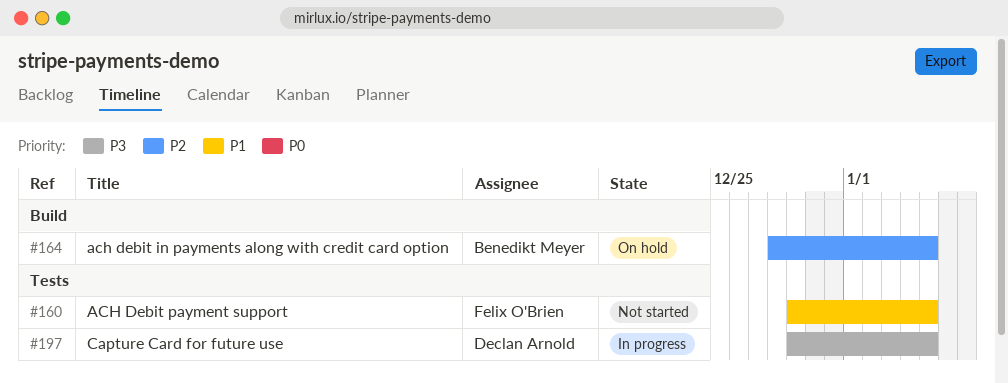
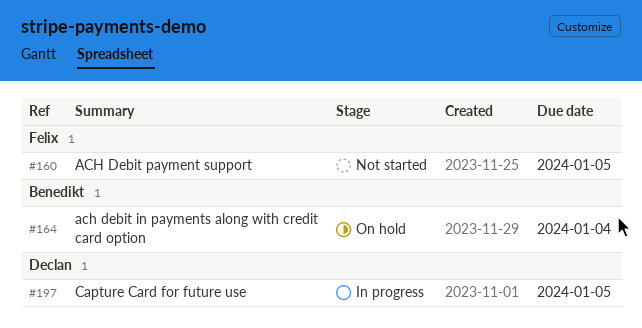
#164, due: Jan 5 -> Jan 4

